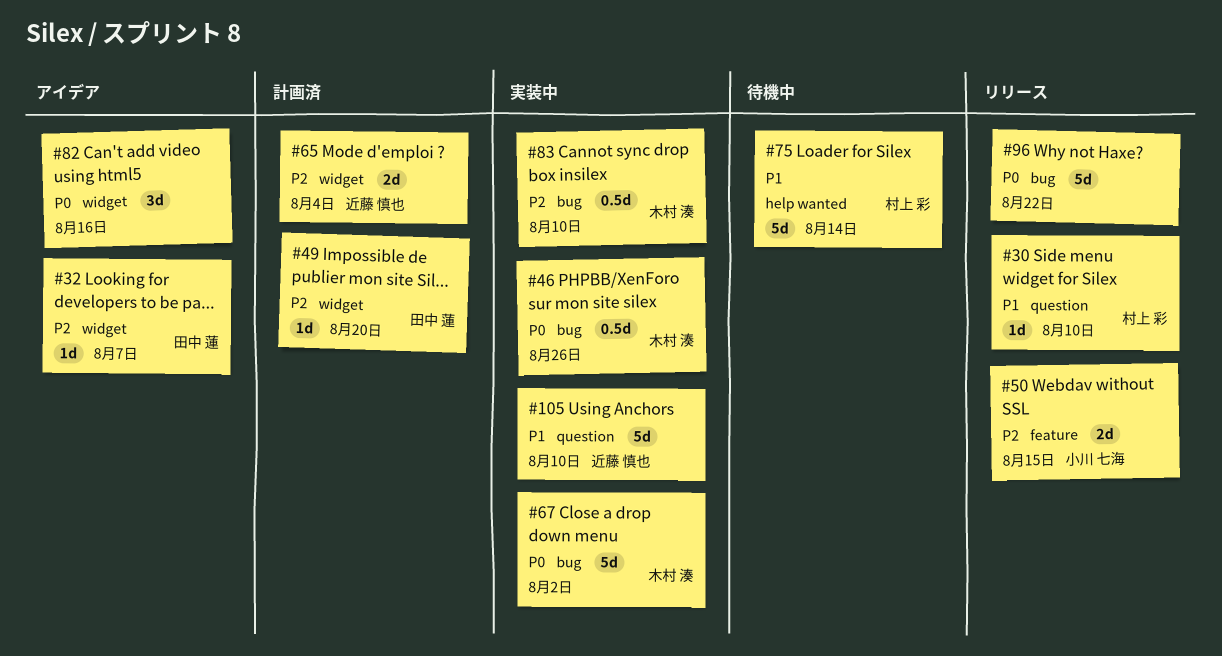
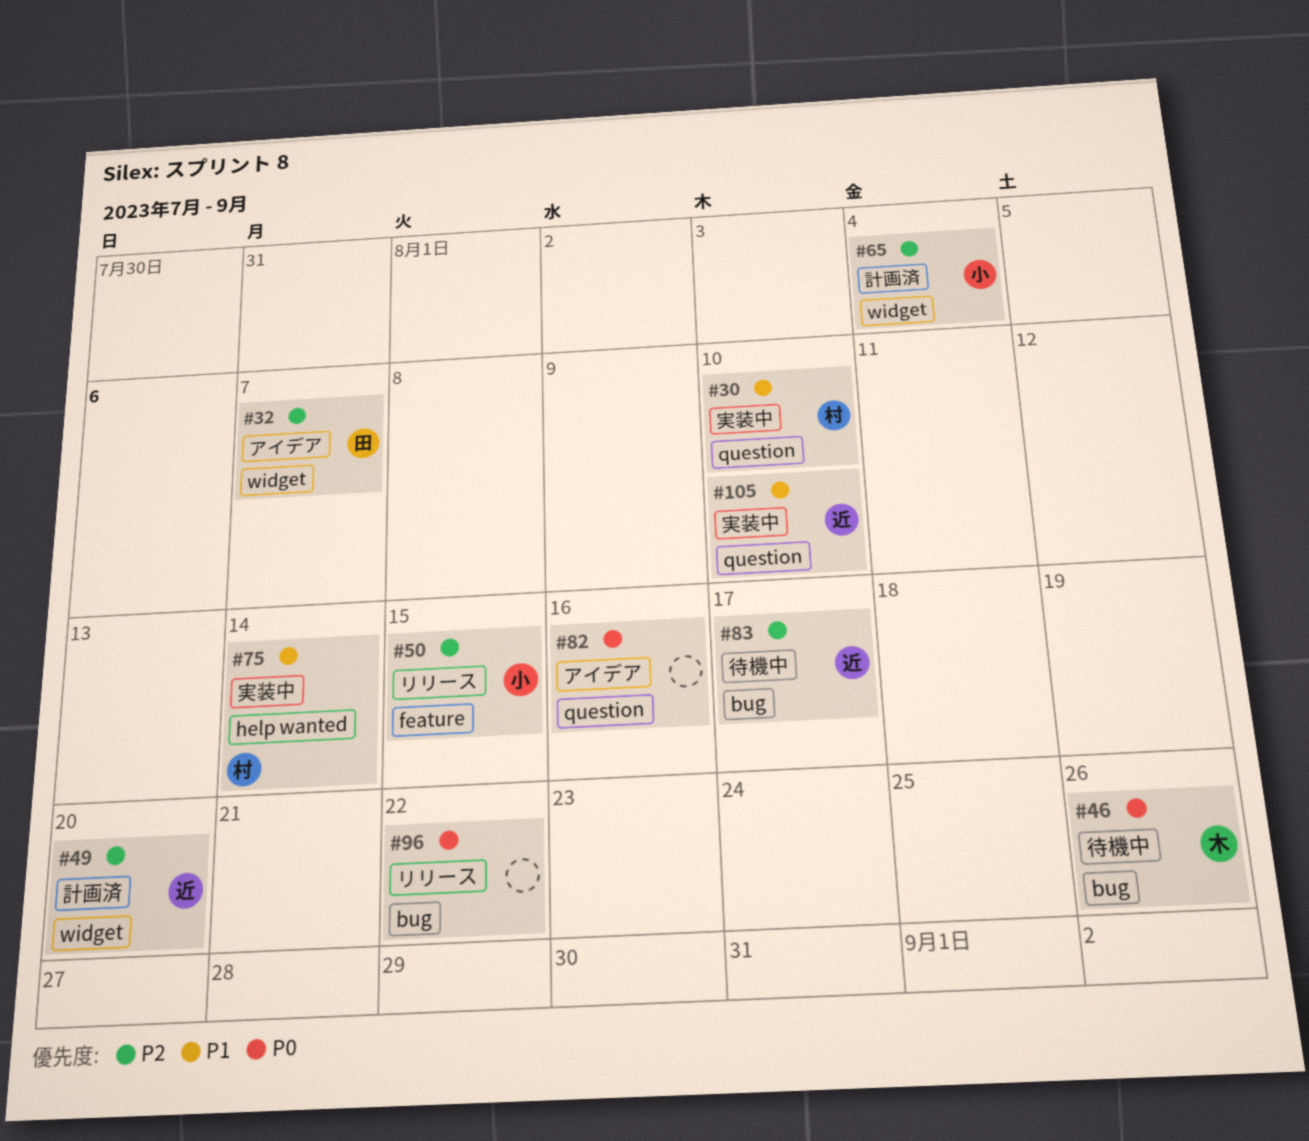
#30, status: リリース -> 実装中
#46, status: 実装中 -> 待機中
#49, owner: 田中 蓮 -> 近藤 慎也
#65, owner: 近藤 慎也 -> 小川 七海
#67: present -> none
#75, status: 待機中 -> 実装中
#82, label: widget -> question
#83, status: 実装中 -> 待機中
#83, owner: 木村 湊 -> 近藤 慎也
#83, due: Aug 10 -> Aug 17

